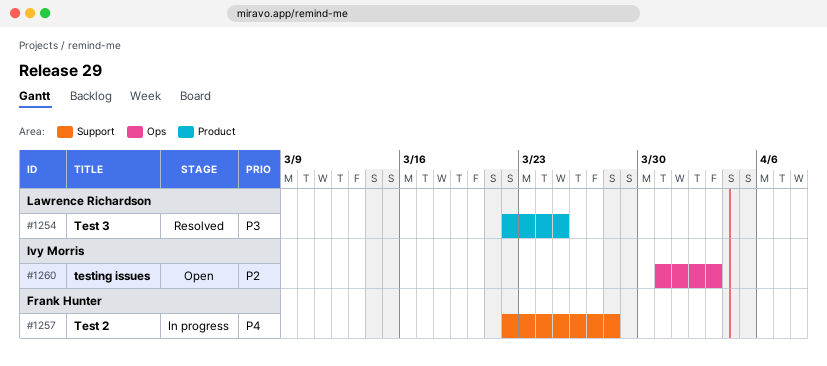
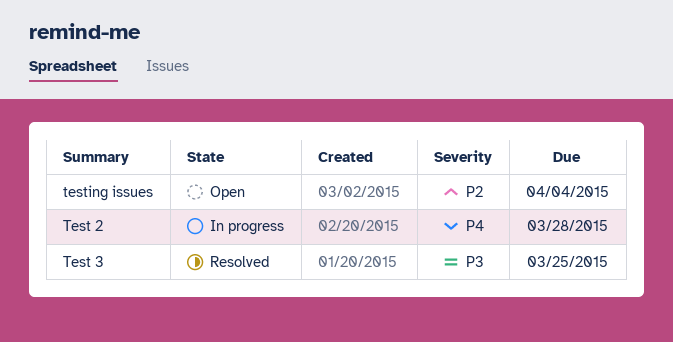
testing issues, due: Apr 3 -> Apr 4

